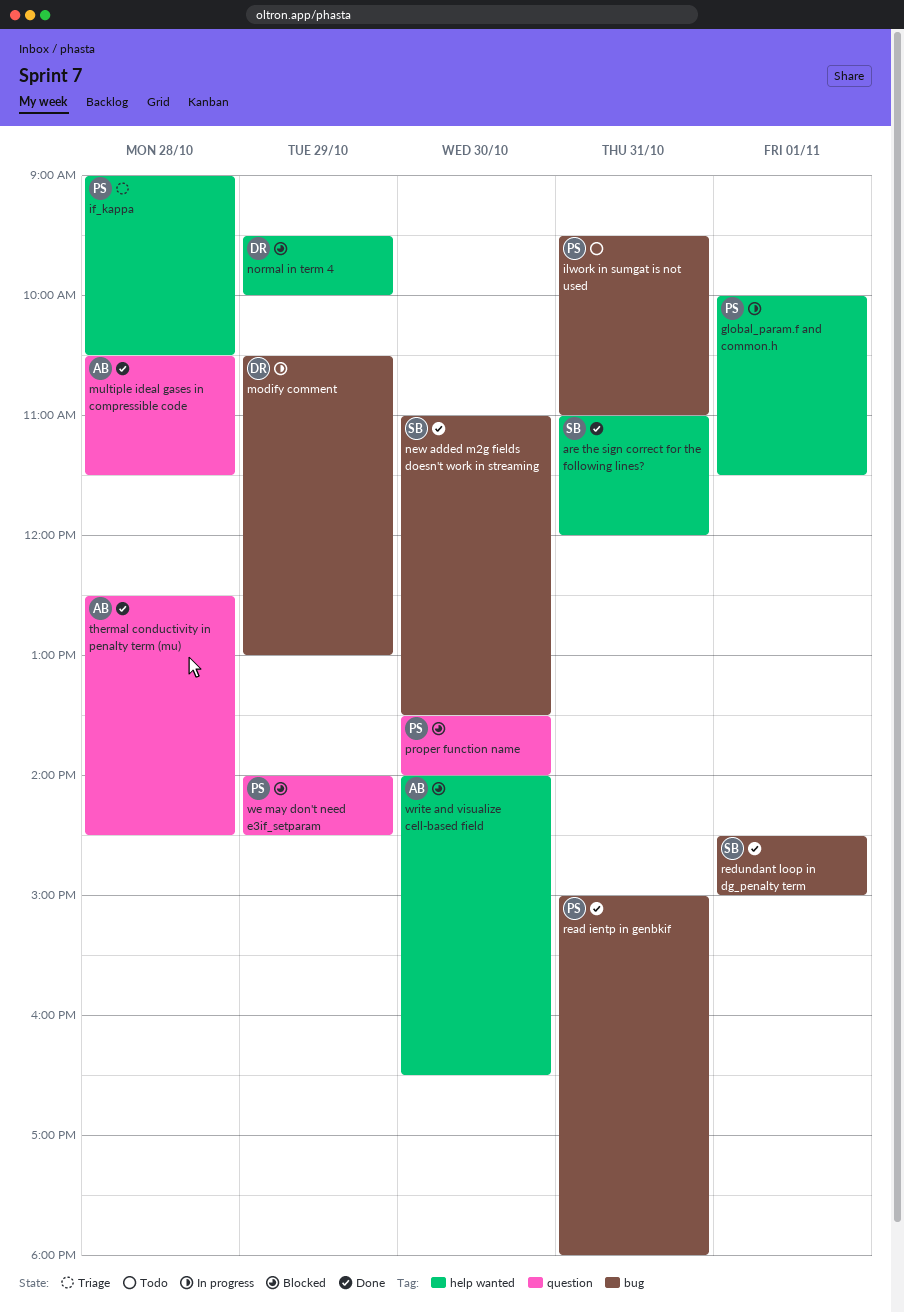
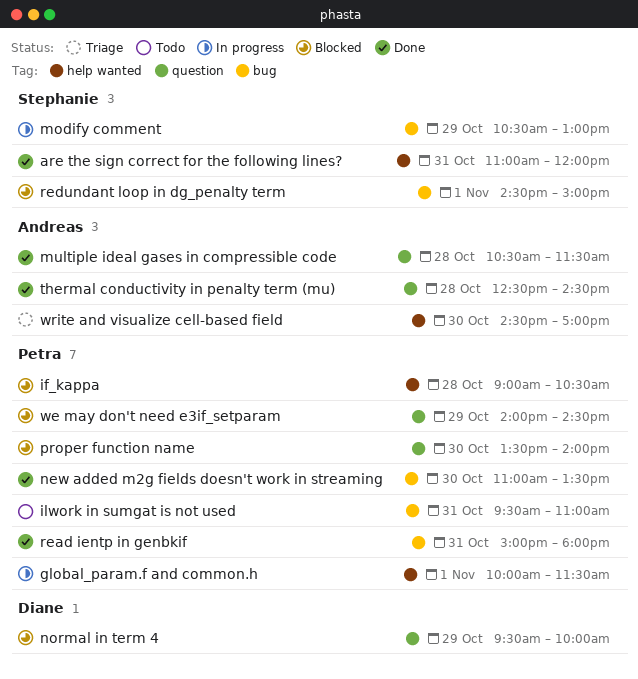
if_kappa, status: Triage -> Blocked
modify comment, owner: Diane -> Stephanie
new added m2g fields doesn't work in streaming, owner: Stephanie -> Petra
normal in term 4, label: help wanted -> question
redundant loop in dg_penalty term, status: Done -> Blocked
write and visualize cell-based field, status: Blocked -> Triage
write and visualize cell-based field, begins: 14:00 -> 14:30
write and visualize cell-based field, ends: 16:30 -> 17:00

